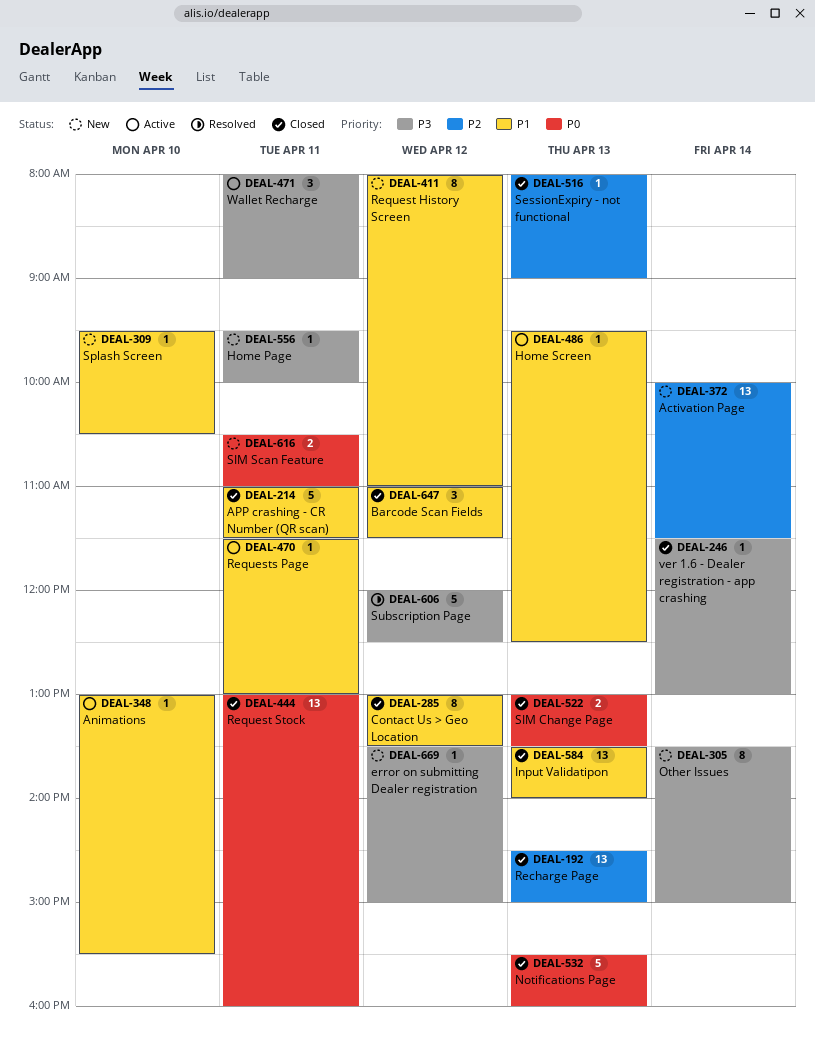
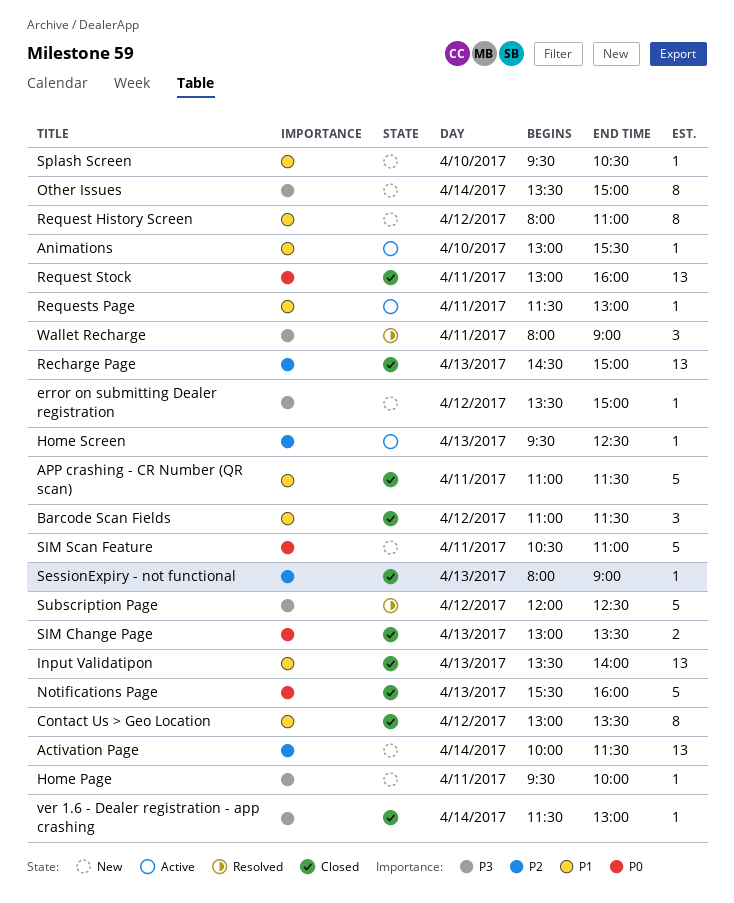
Home Screen, priority: P1 -> P2
SIM Scan Feature, estimate: 2 -> 5
Wallet Recharge, status: Active -> Resolved

